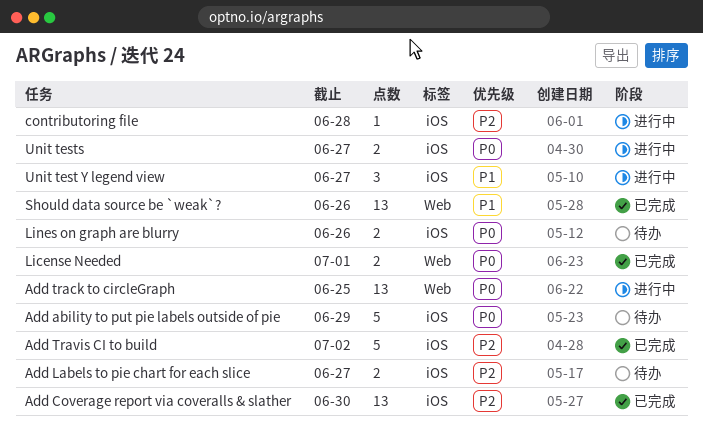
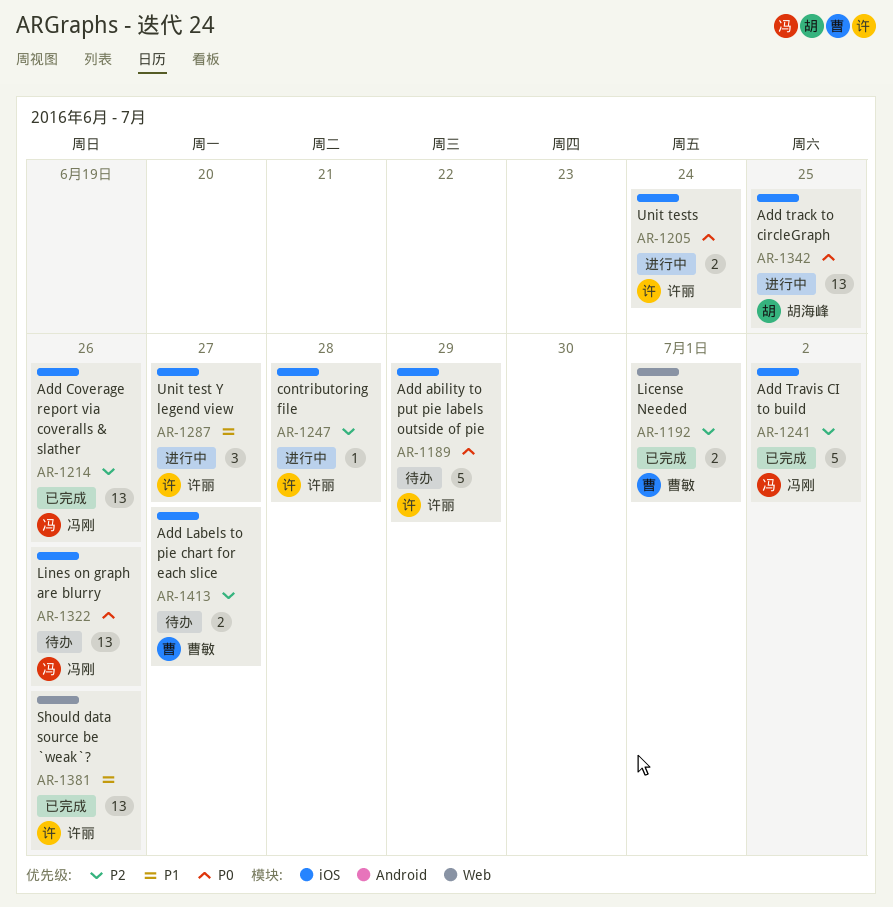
Add Coverage report via coveralls & slather, due: Jun 30 -> Jun 26
Add track to circleGraph, label: Web -> iOS
License Needed, priority: P0 -> P2
Lines on graph are blurry, estimate: 2 -> 13
Unit tests, due: Jun 27 -> Jun 24

